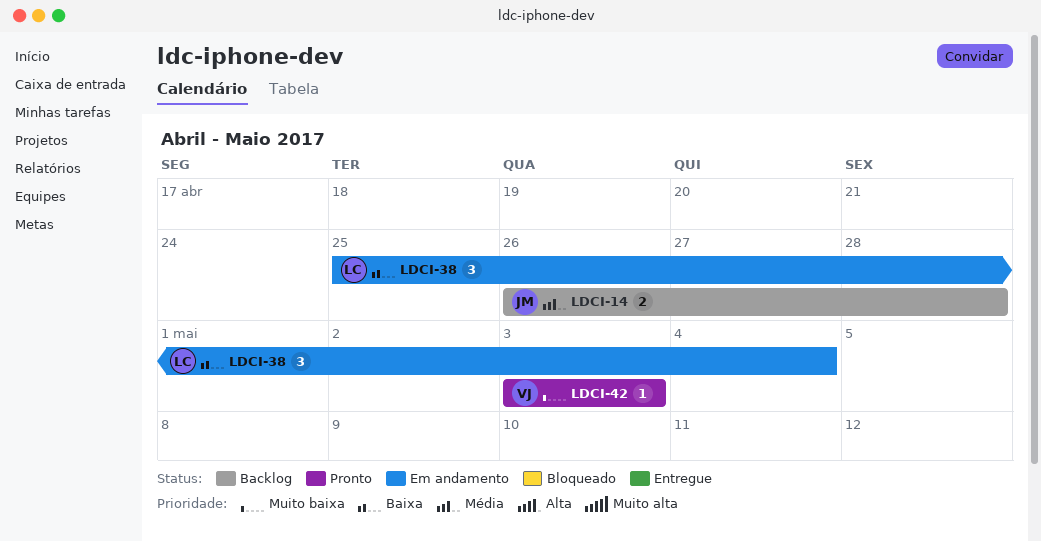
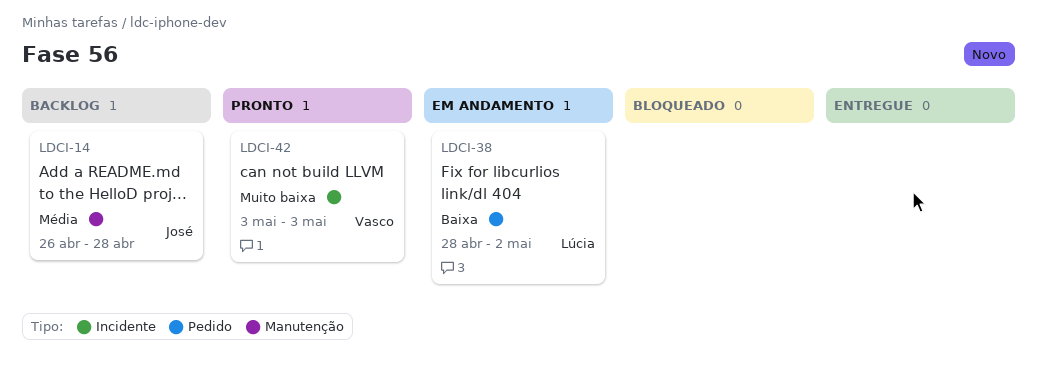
LDCI-38, start: Apr 25 -> Apr 28
LDCI-38, due: May 4 -> May 2

